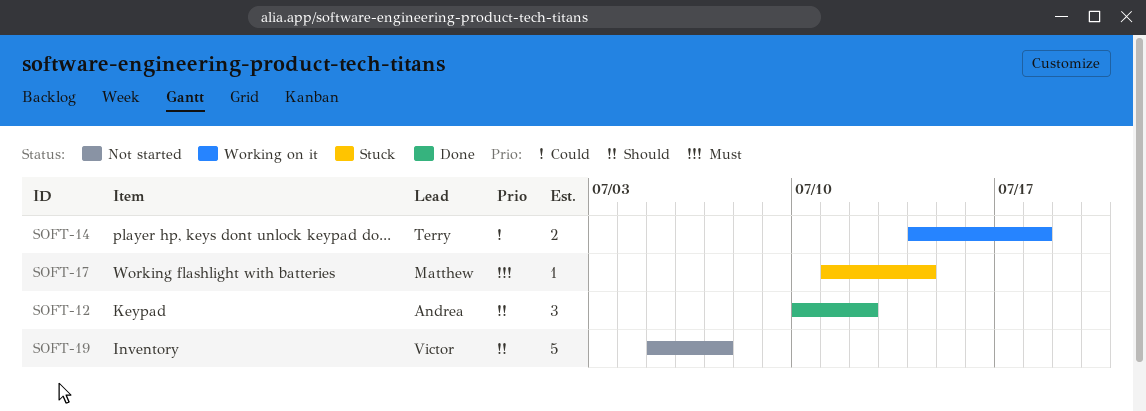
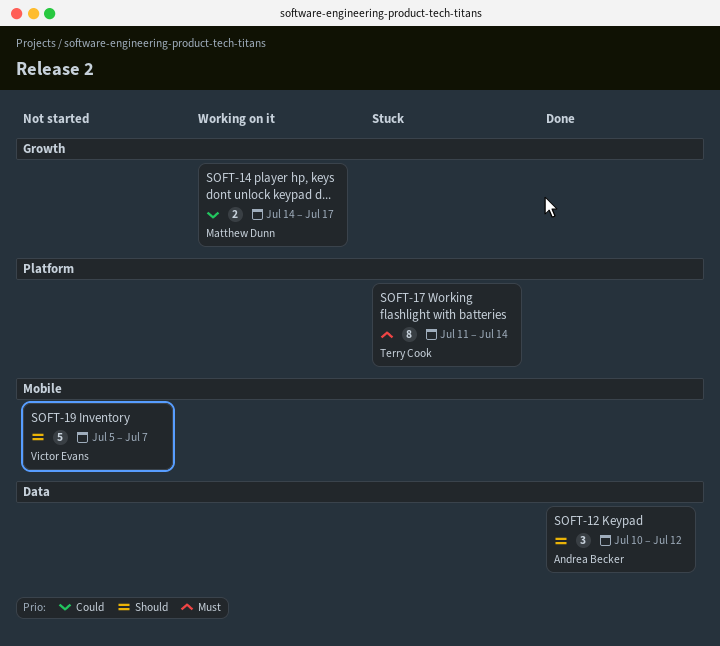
SOFT-14, owner: Terry Cook -> Matthew Dunn
SOFT-14, due: Jul 18 -> Jul 17
SOFT-17, owner: Matthew Dunn -> Terry Cook
SOFT-17, estimate: 1 -> 8

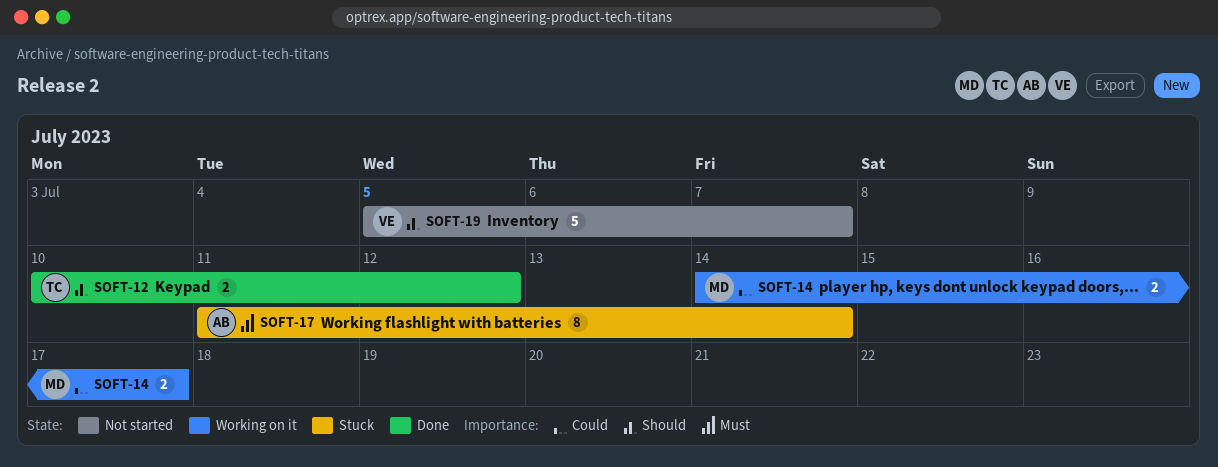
SOFT-12, owner: Andrea Becker -> Terry Cook
SOFT-12, estimate: 3 -> 2
SOFT-17, owner: Terry Cook -> Andrea Becker

